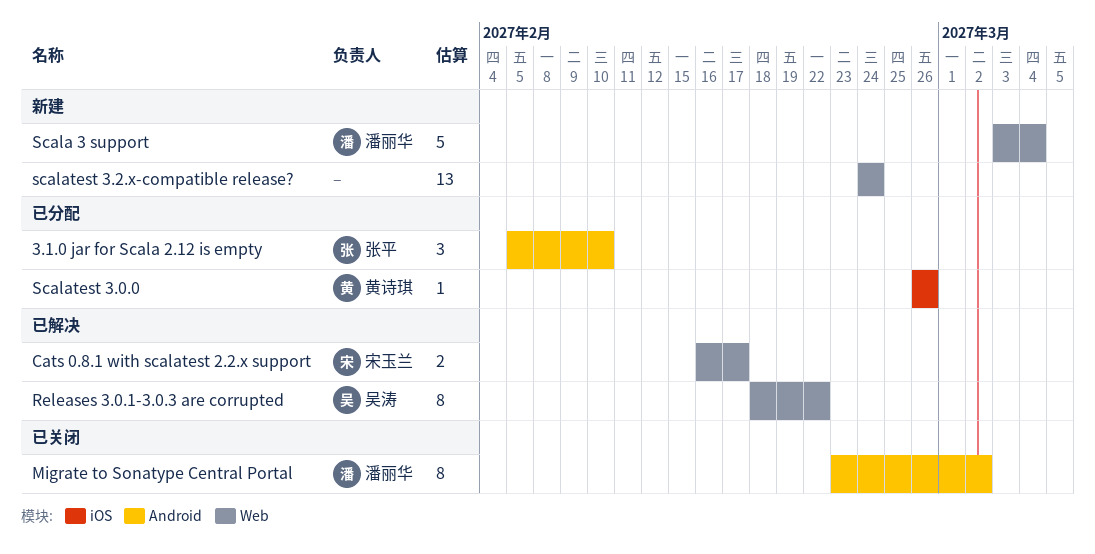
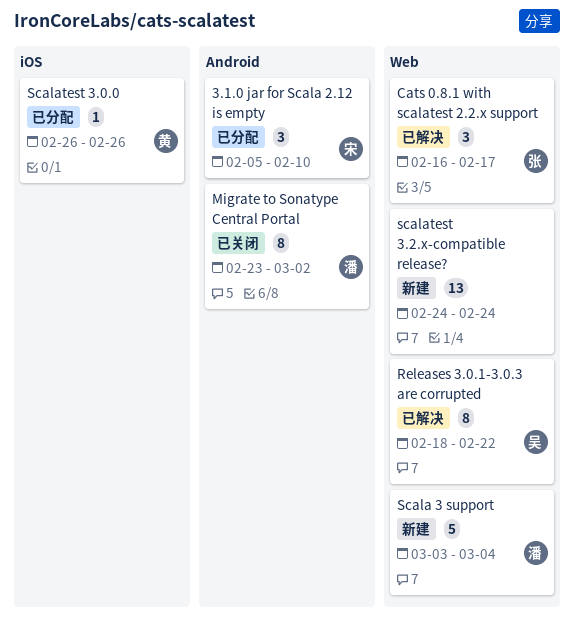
3.1.0 jar for Scala 2.12 is empty, owner: 张平 -> 宋玉兰
Cats 0.8.1 with scalatest 2.2.x support, owner: 宋玉兰 -> 张平
Cats 0.8.1 with scalatest 2.2.x support, estimate: 2 -> 3

